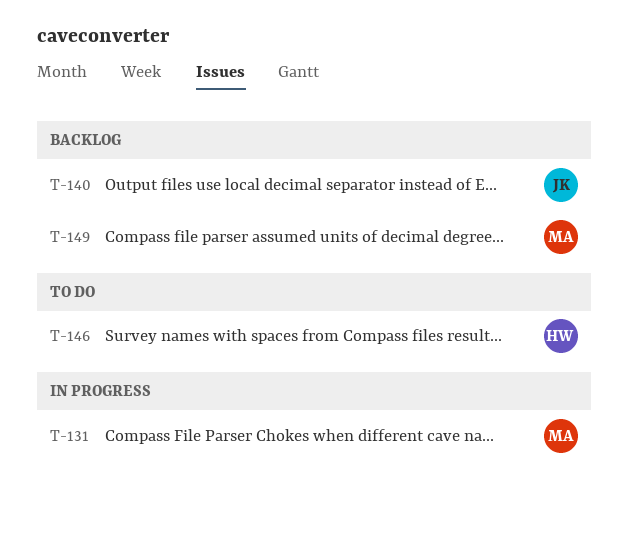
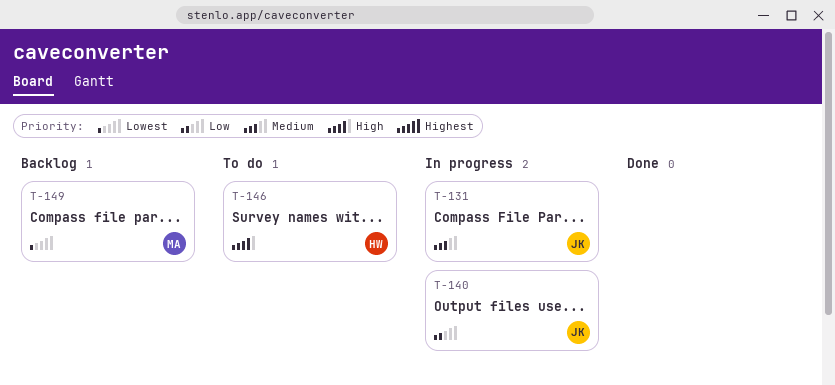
T-131, owner: MA -> JK
T-140, status: Backlog -> In progress

